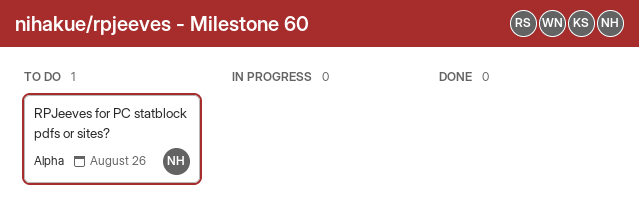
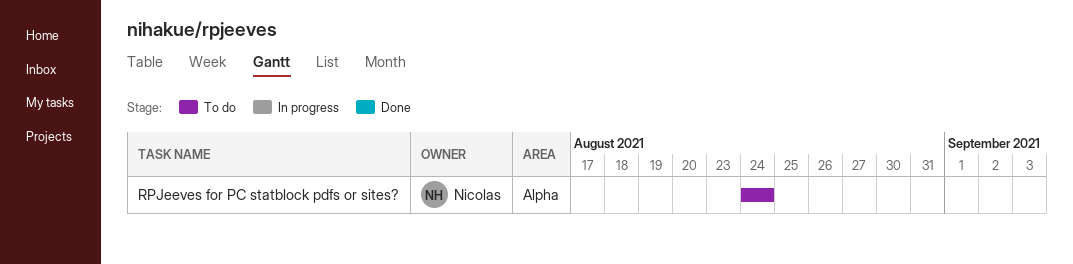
RPJeeves for PC statblock pdfs or sites?, due: Aug 26 -> Aug 24

